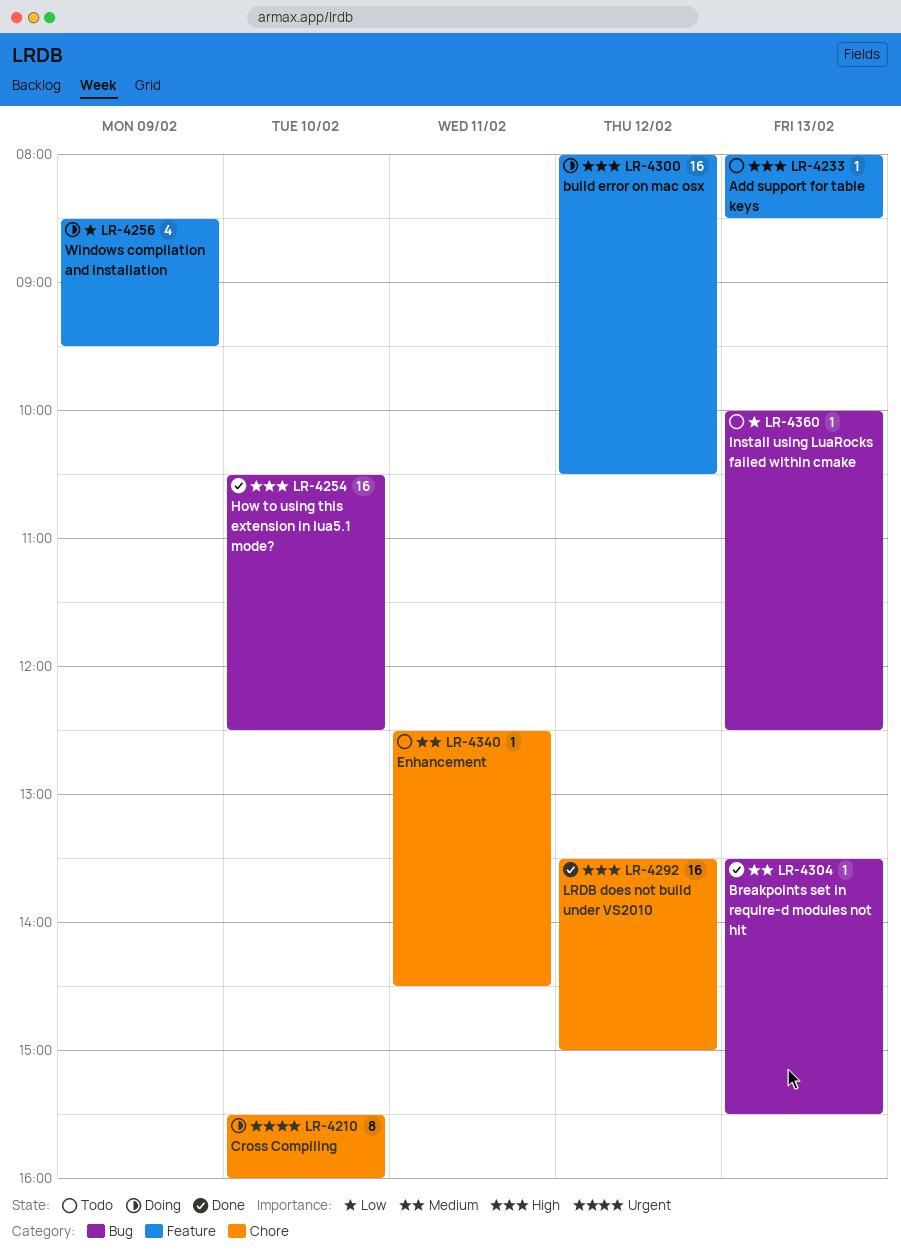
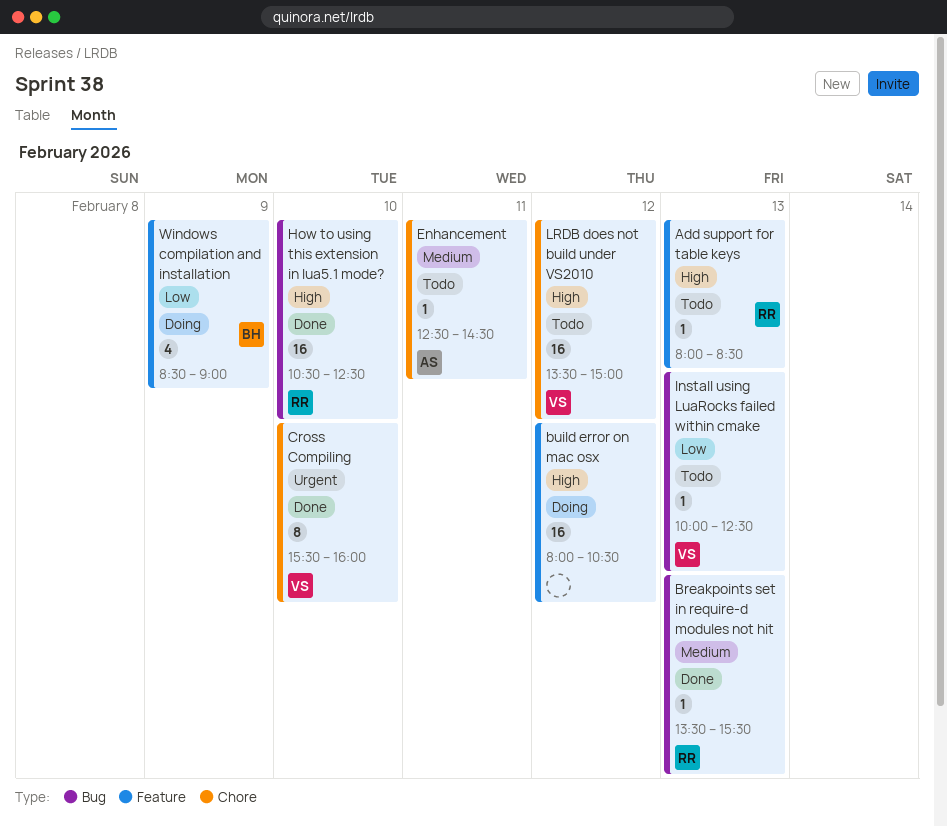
Cross Compiling, status: Doing -> Done
LRDB does not build under VS2010, status: Done -> Todo
Windows compilation and installation, ends: 09:30 -> 09:00

